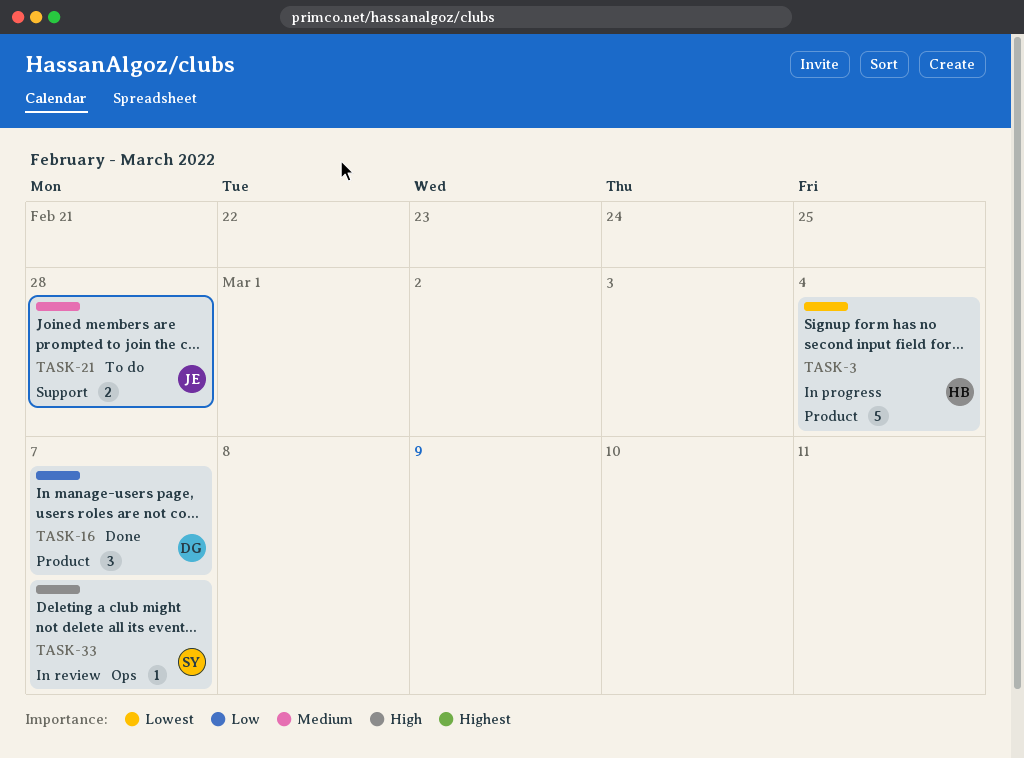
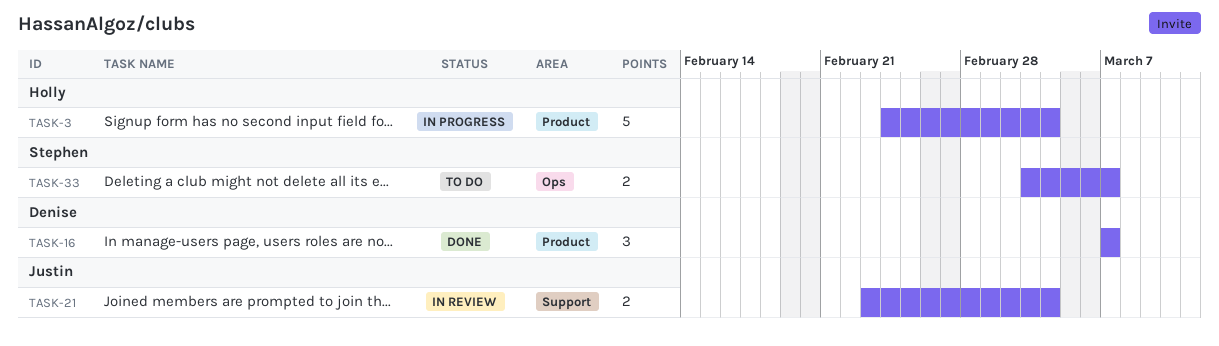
TASK-21, status: To do -> In review
TASK-21, due: Feb 28 -> Mar 4
TASK-33, status: In review -> To do
TASK-33, estimate: 1 -> 2

